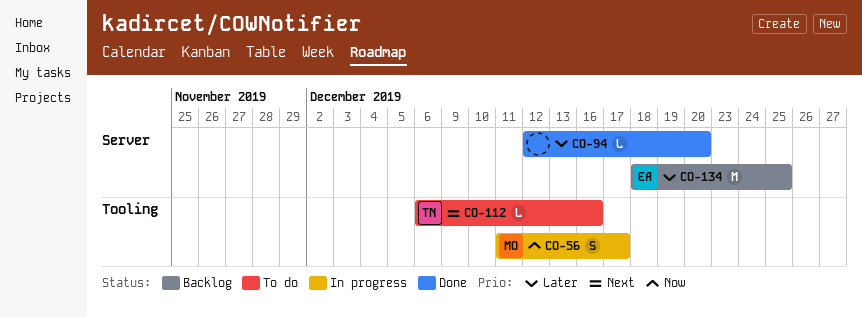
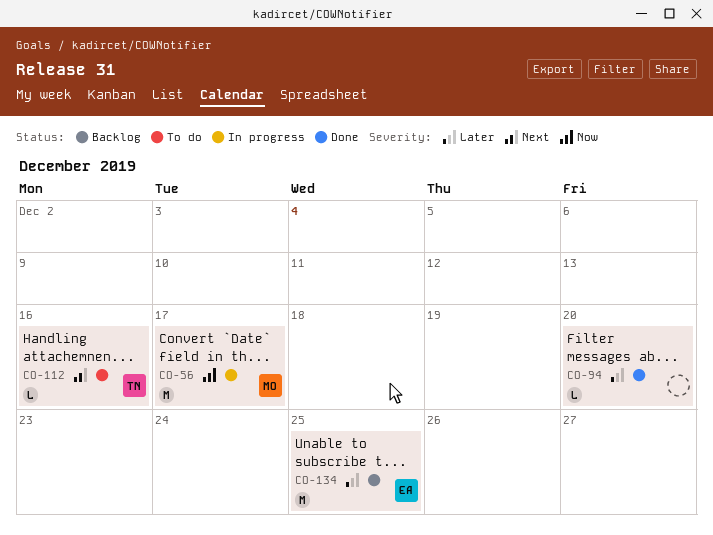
CO-56, estimate: S -> M

